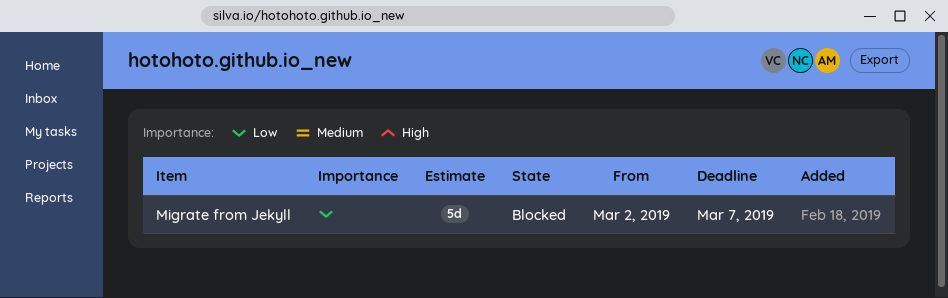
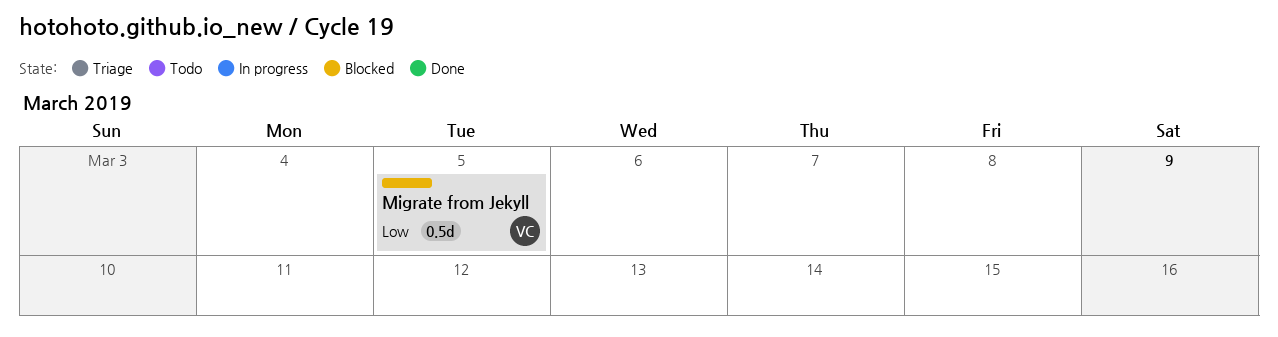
Migrate from Jekyll, estimate: 5d -> 0.5d
Migrate from Jekyll, due: Mar 7 -> Mar 5

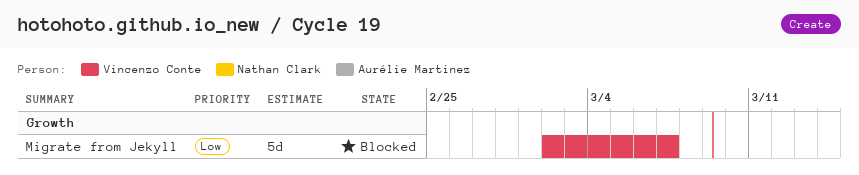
Migrate from Jekyll, estimate: 0.5d -> 5d
Migrate from Jekyll, due: Mar 5 -> Mar 7

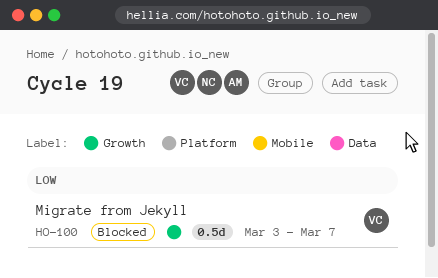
Migrate from Jekyll, estimate: 5d -> 0.5d
Migrate from Jekyll, start: Mar 2 -> Mar 3

